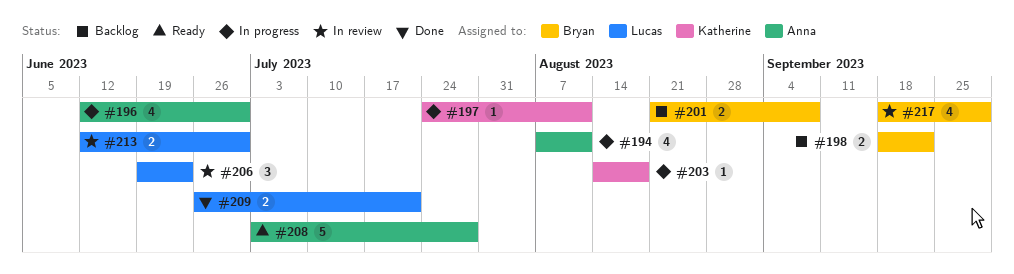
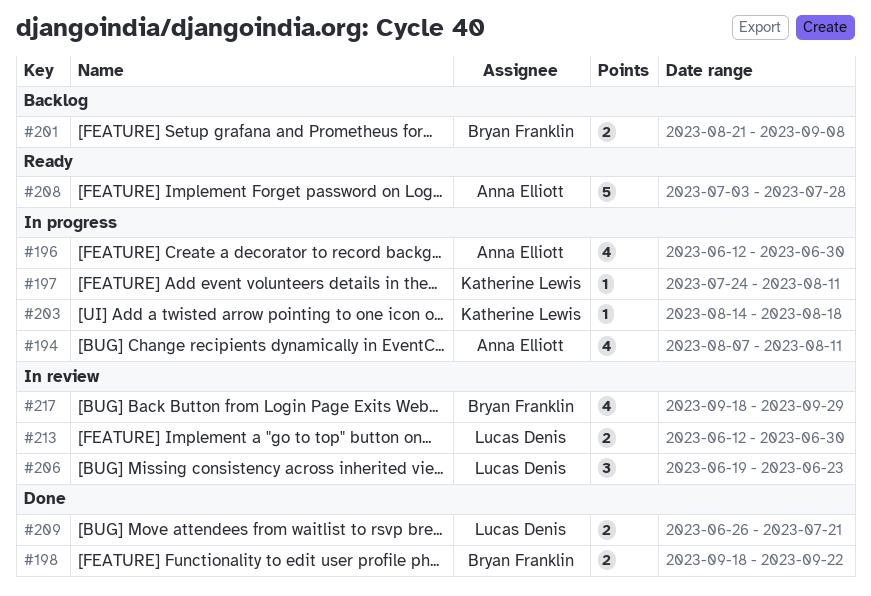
#198, status: Backlog -> Done

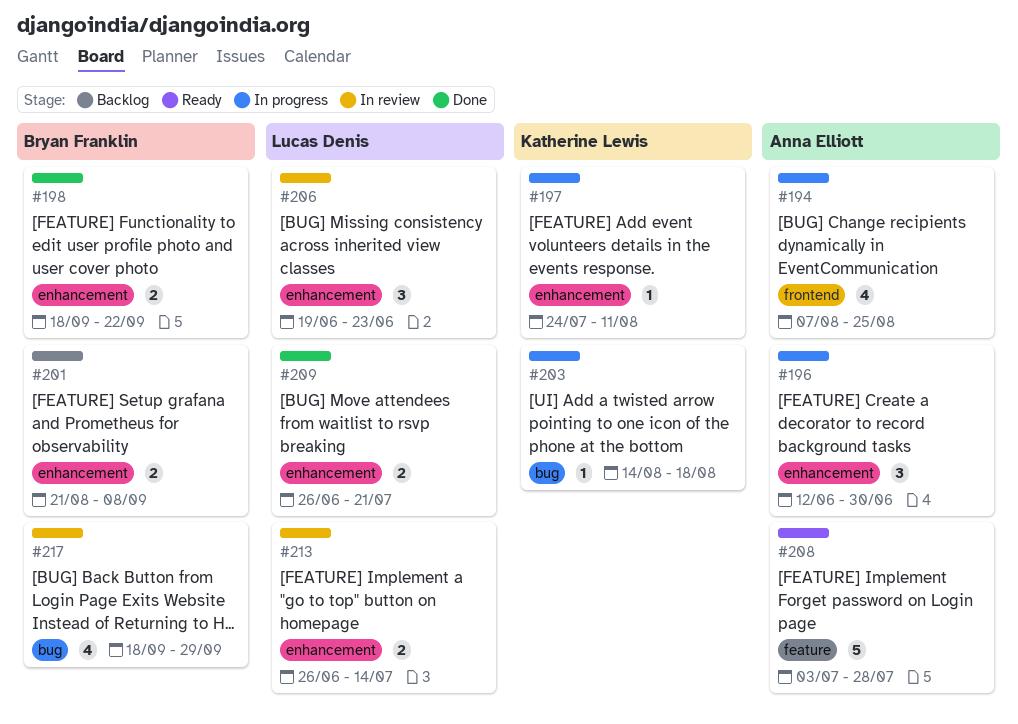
#194, due: Aug 11 -> Aug 25
#196, estimate: 4 -> 3
#213, start: Jun 12 -> Jun 26
#213, due: Jun 30 -> Jul 14

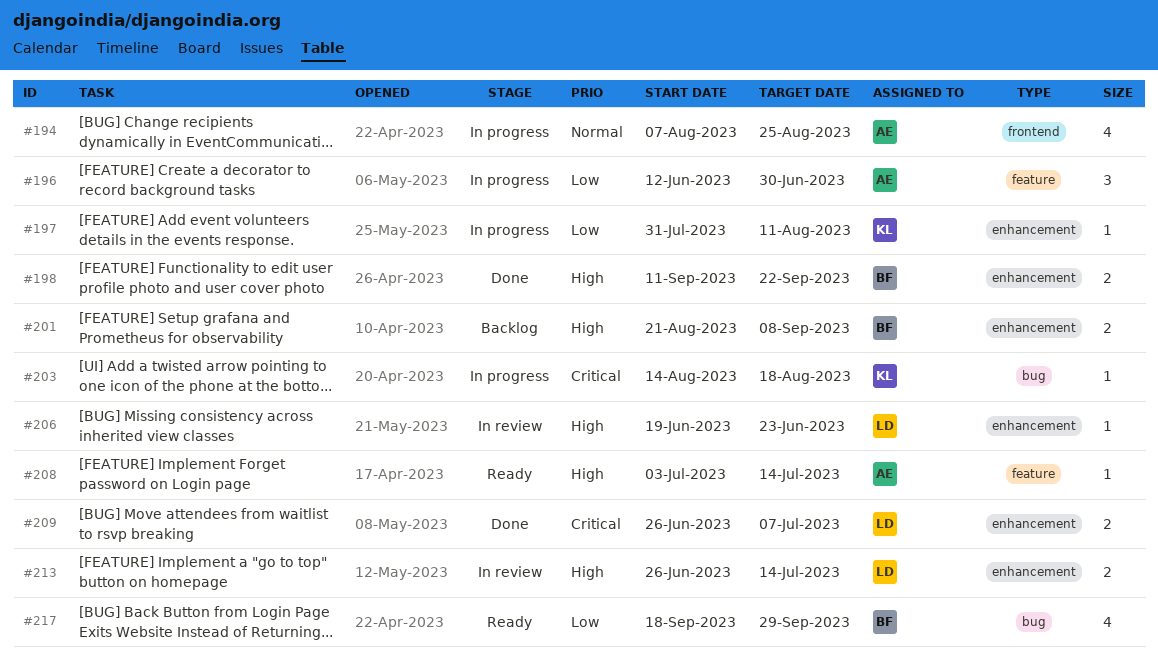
#196, label: enhancement -> feature
#197, start: Jul 24 -> Jul 31
#198, start: Sep 18 -> Sep 11
#206, estimate: 3 -> 1
#208, estimate: 5 -> 1
#208, due: Jul 28 -> Jul 14
#209, due: Jul 21 -> Jul 7
#217, status: In review -> Ready

